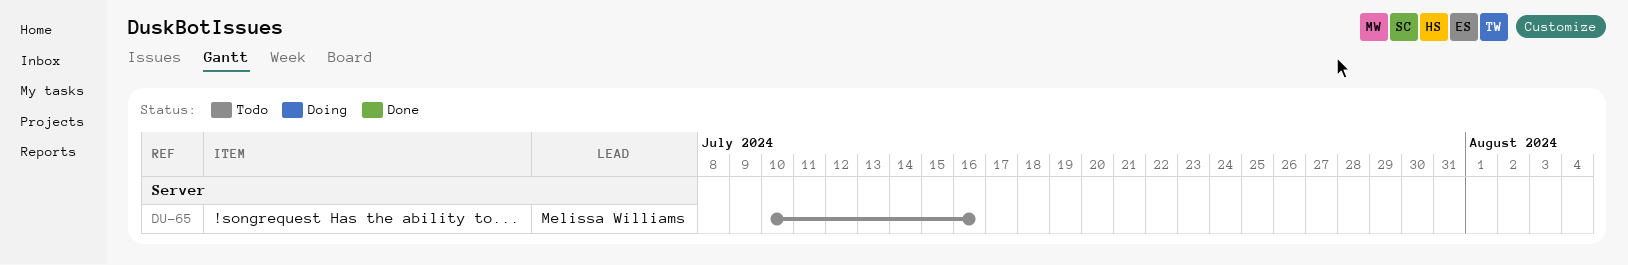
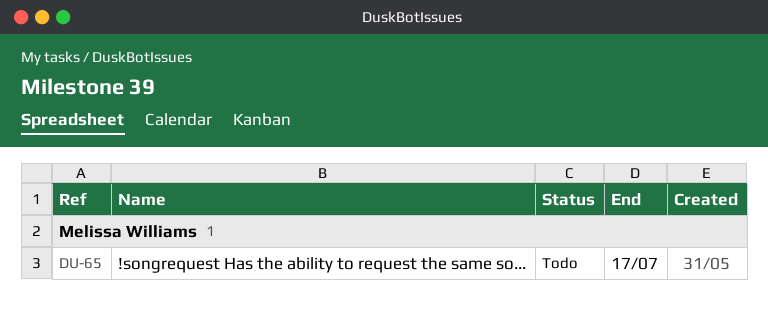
DU-65, due: Jul 16 -> Jul 17

